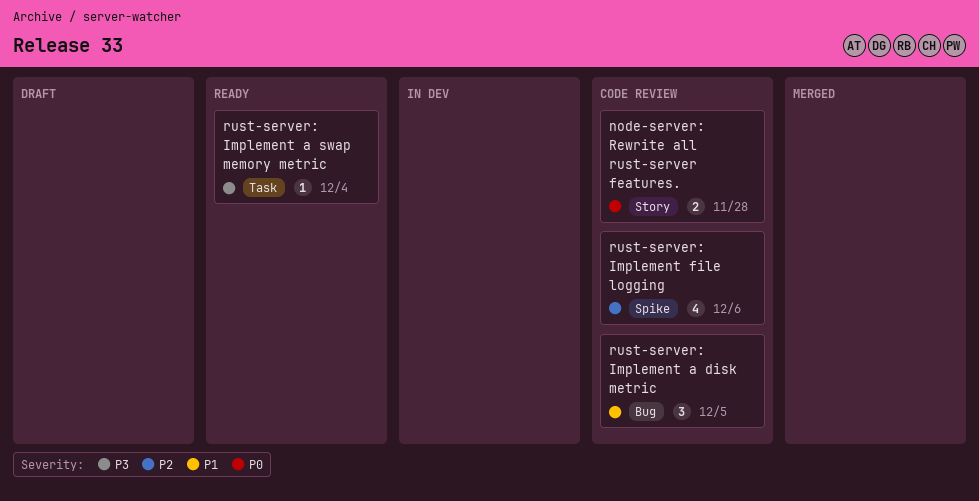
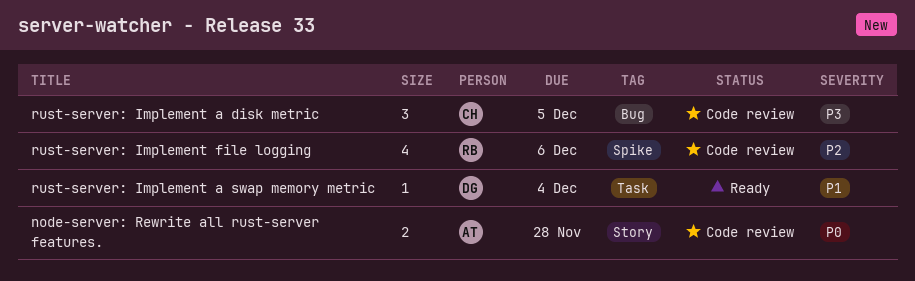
rust-server: Implement a disk metric, priority: P1 -> P3
rust-server: Implement a swap memory metric, priority: P3 -> P1

